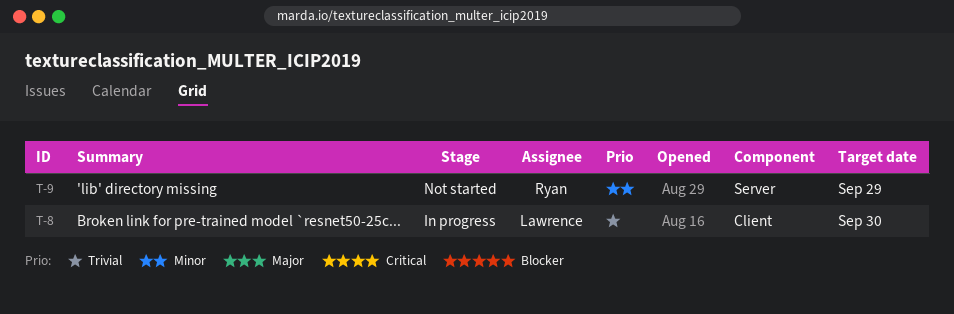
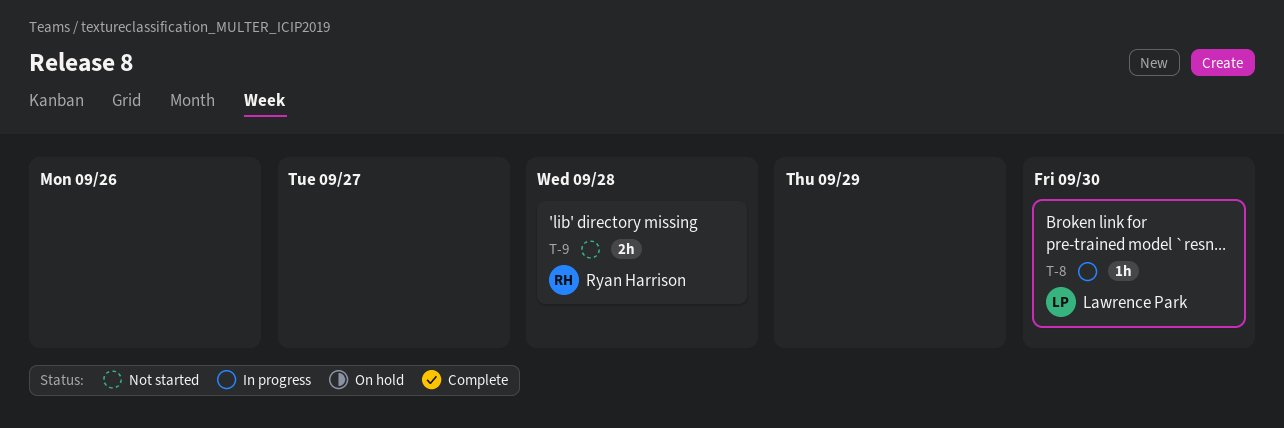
T-9, due: Sep 29 -> Sep 28

